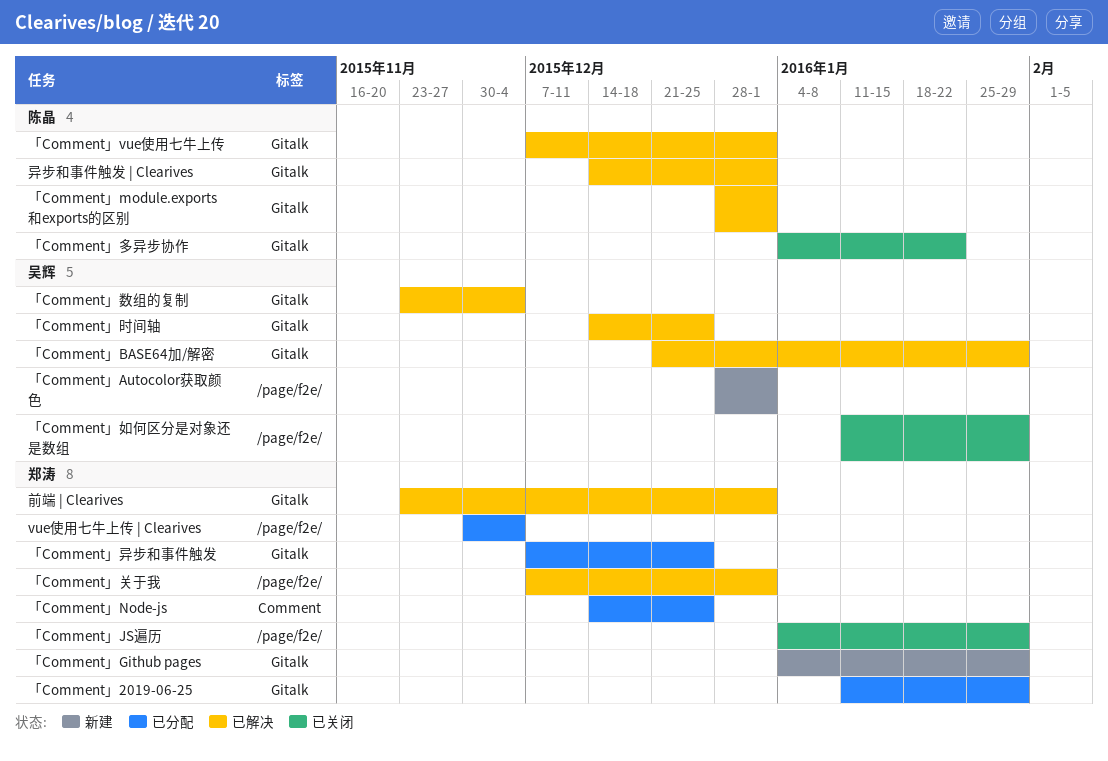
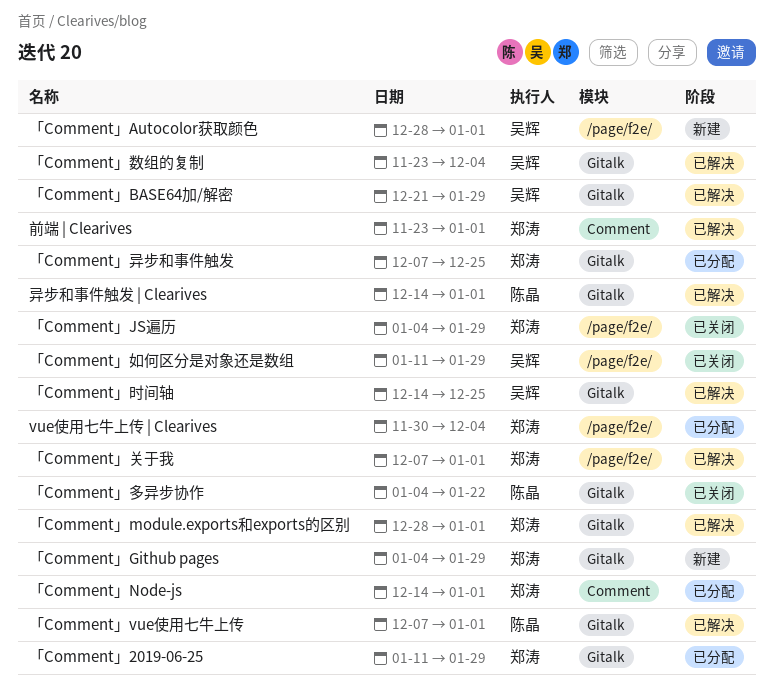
「Comment」module.exports和exports的区别, owner: 陈晶 -> 郑涛
「Comment」Node-js, due: Dec 25 -> Jan 1
前端 | Clearives, label: Gitalk -> Comment

